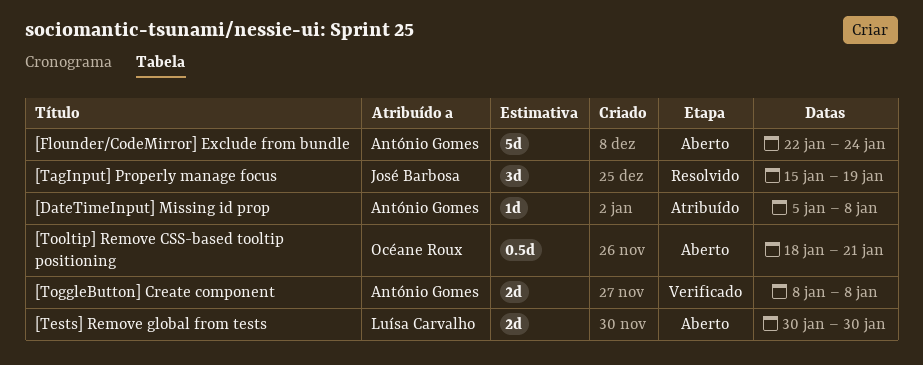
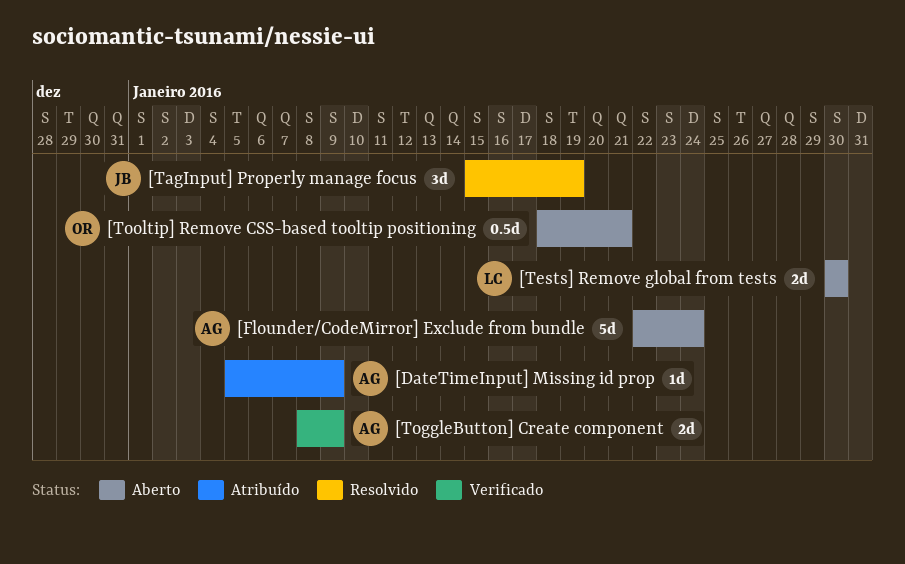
[DateTimeInput] Missing id prop, due: Jan 8 -> Jan 9
[ToggleButton] Create component, due: Jan 8 -> Jan 9

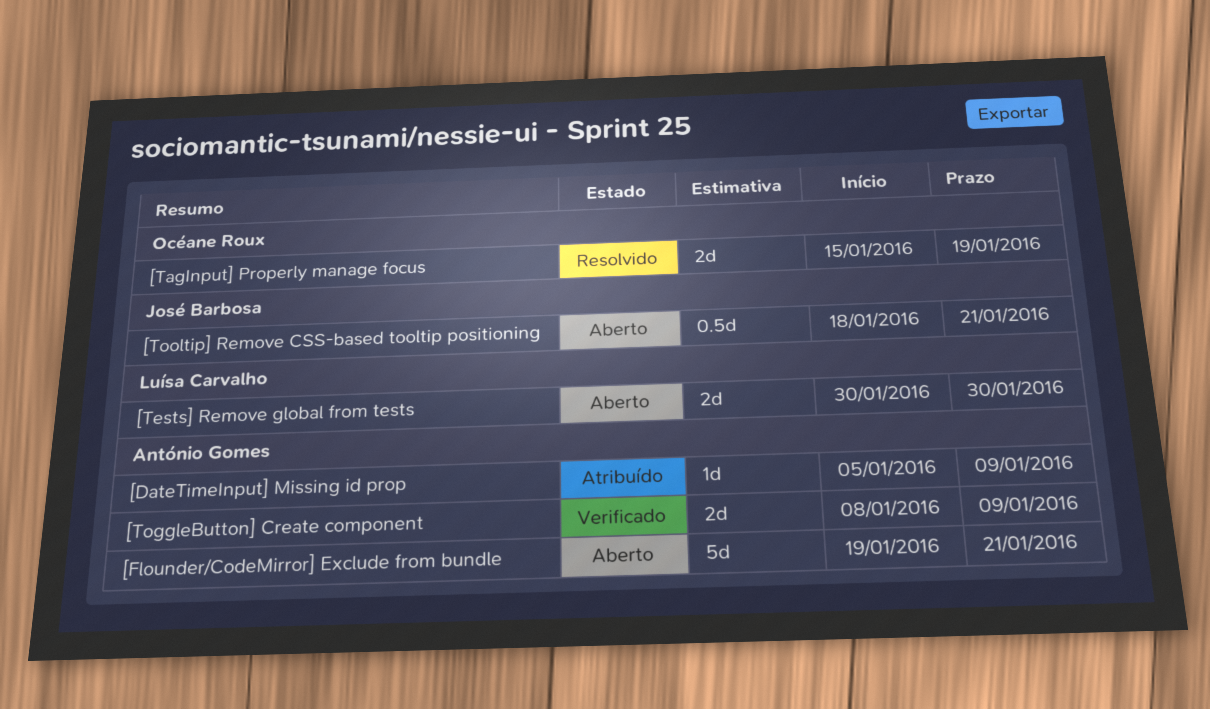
[Flounder/CodeMirror] Exclude from bundle, start: Jan 22 -> Jan 19
[Flounder/CodeMirror] Exclude from bundle, due: Jan 24 -> Jan 21
[TagInput] Properly manage focus, owner: José Barbosa -> Océane Roux
[TagInput] Properly manage focus, estimate: 3d -> 2d
[Tooltip] Remove CSS-based tooltip positioning, owner: Océane Roux -> José Barbosa

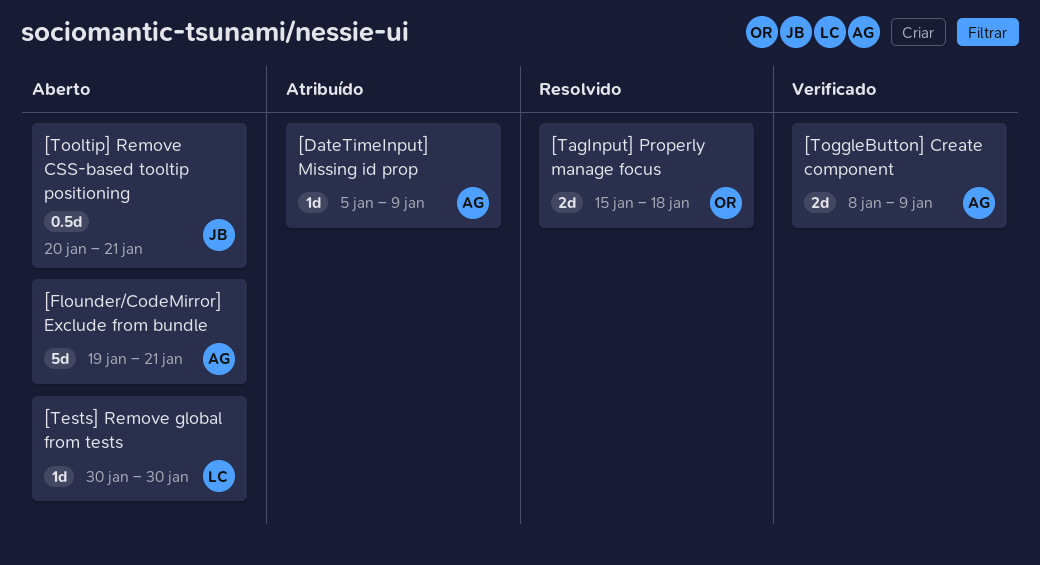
[TagInput] Properly manage focus, due: Jan 19 -> Jan 18
[Tests] Remove global from tests, estimate: 2d -> 1d
[Tooltip] Remove CSS-based tooltip positioning, start: Jan 18 -> Jan 20

